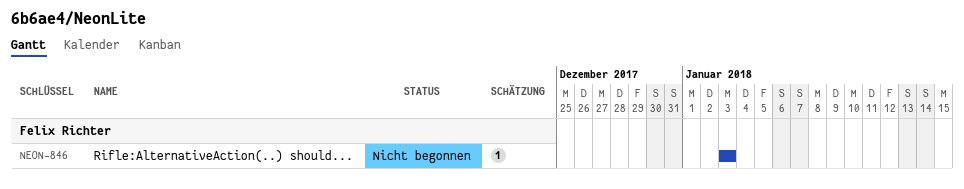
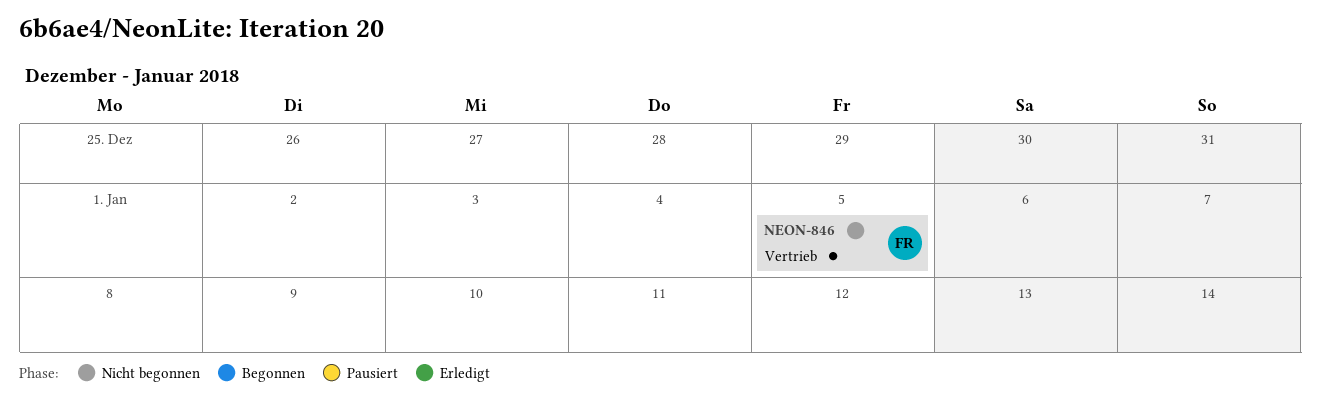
NEON-846, due: Jan 3 -> Jan 5

